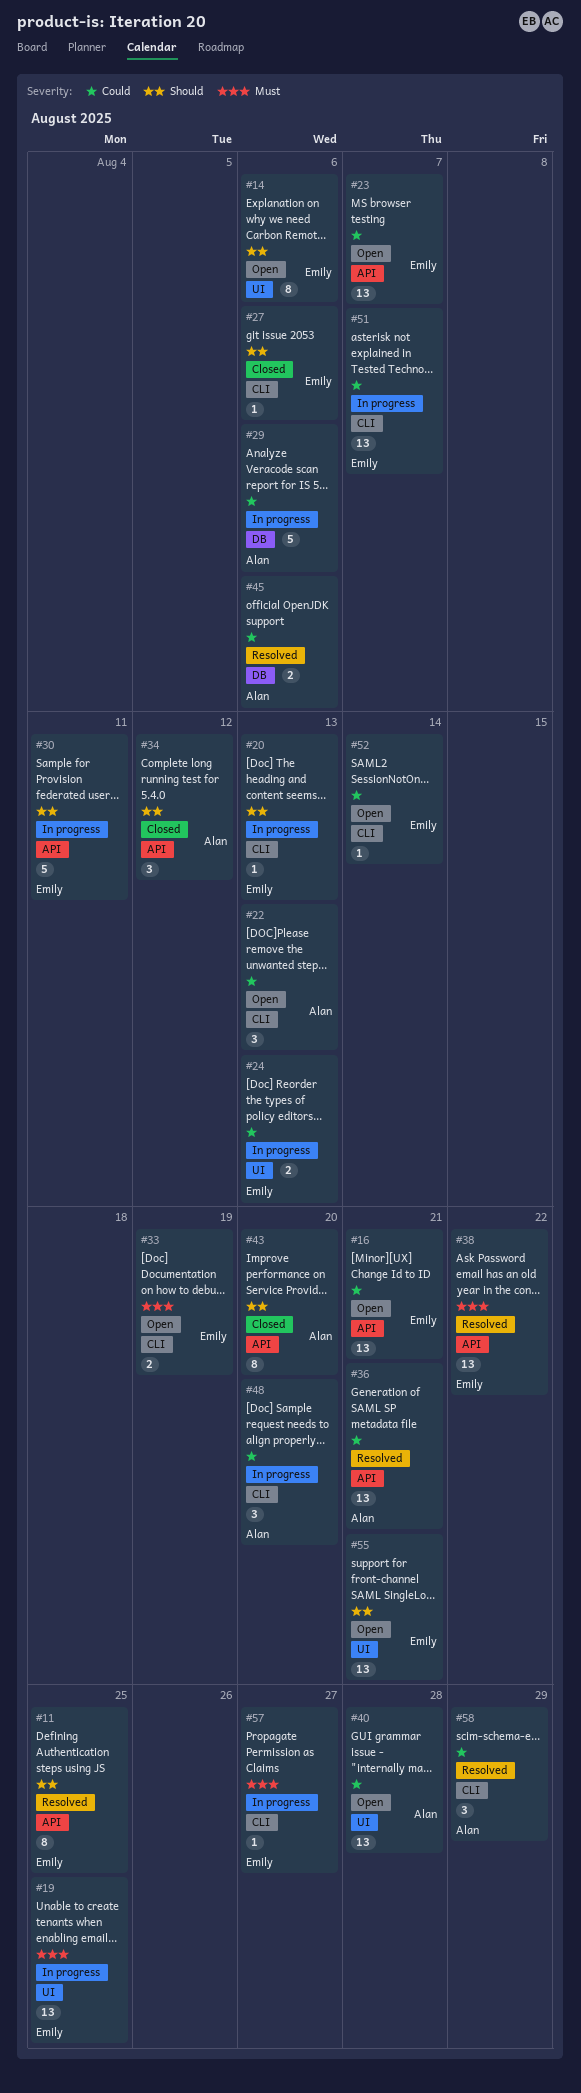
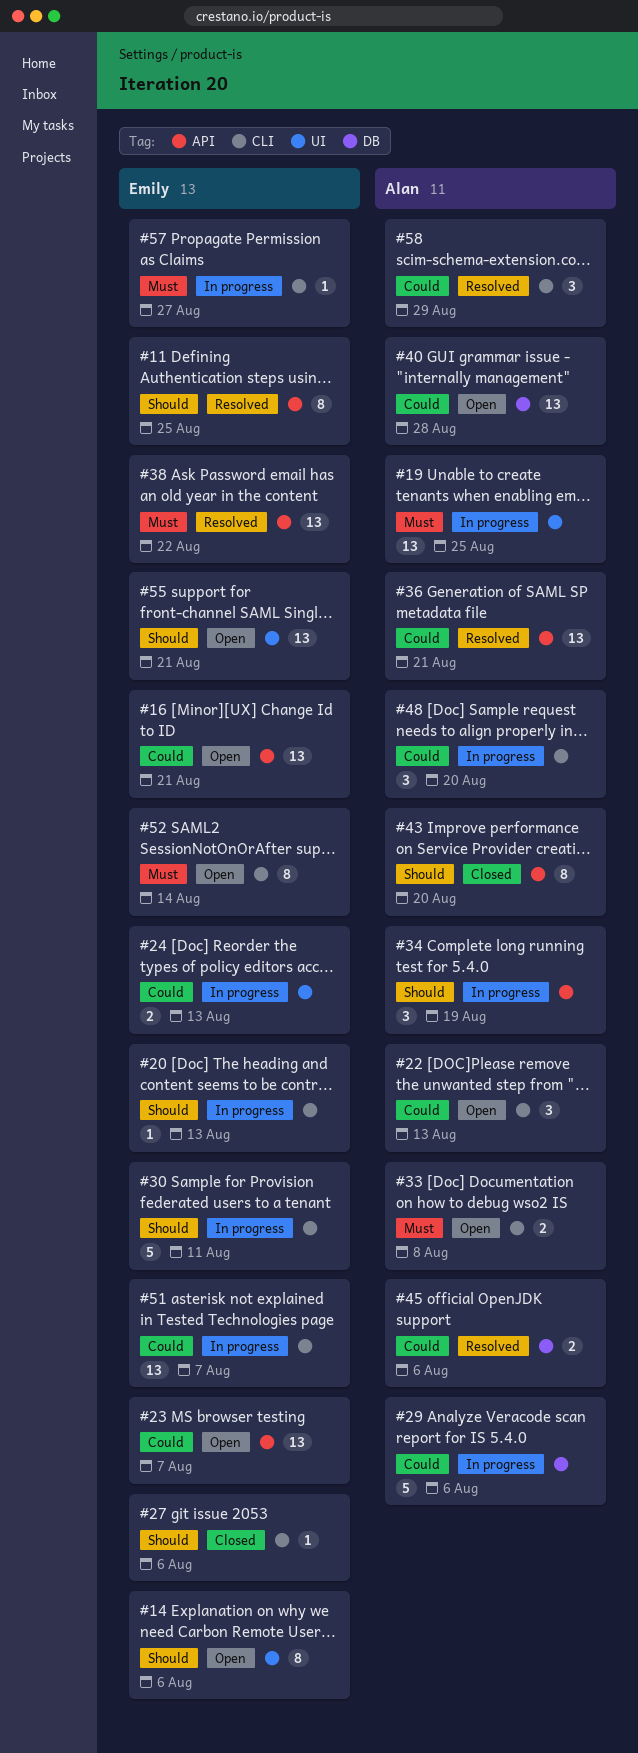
#19, owner: Emily -> Alan
#30, label: API -> CLI
#33, owner: Emily -> Alan
#33, due: Aug 19 -> Aug 8
#34, status: Closed -> In progress
#34, due: Aug 12 -> Aug 19
#40, label: UI -> DB
#52, priority: Could -> Must
#52, estimate: 1 -> 8

